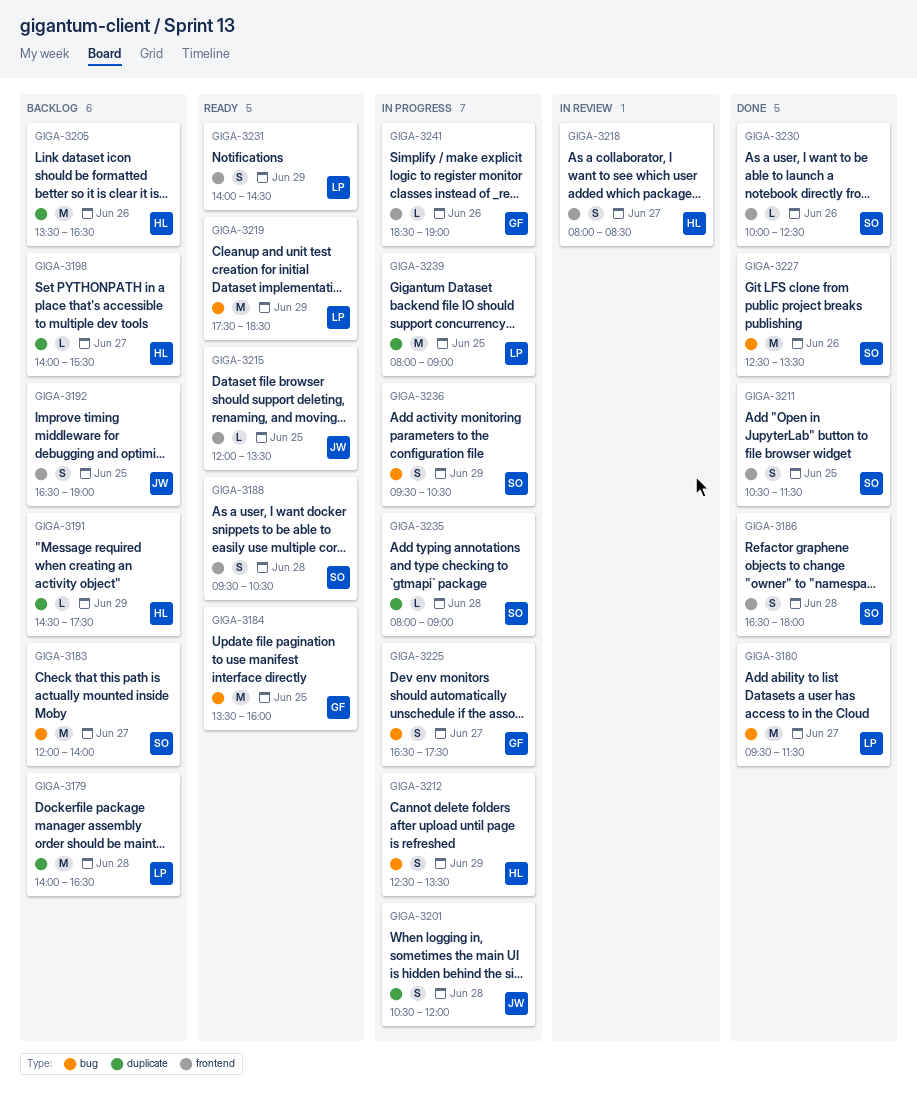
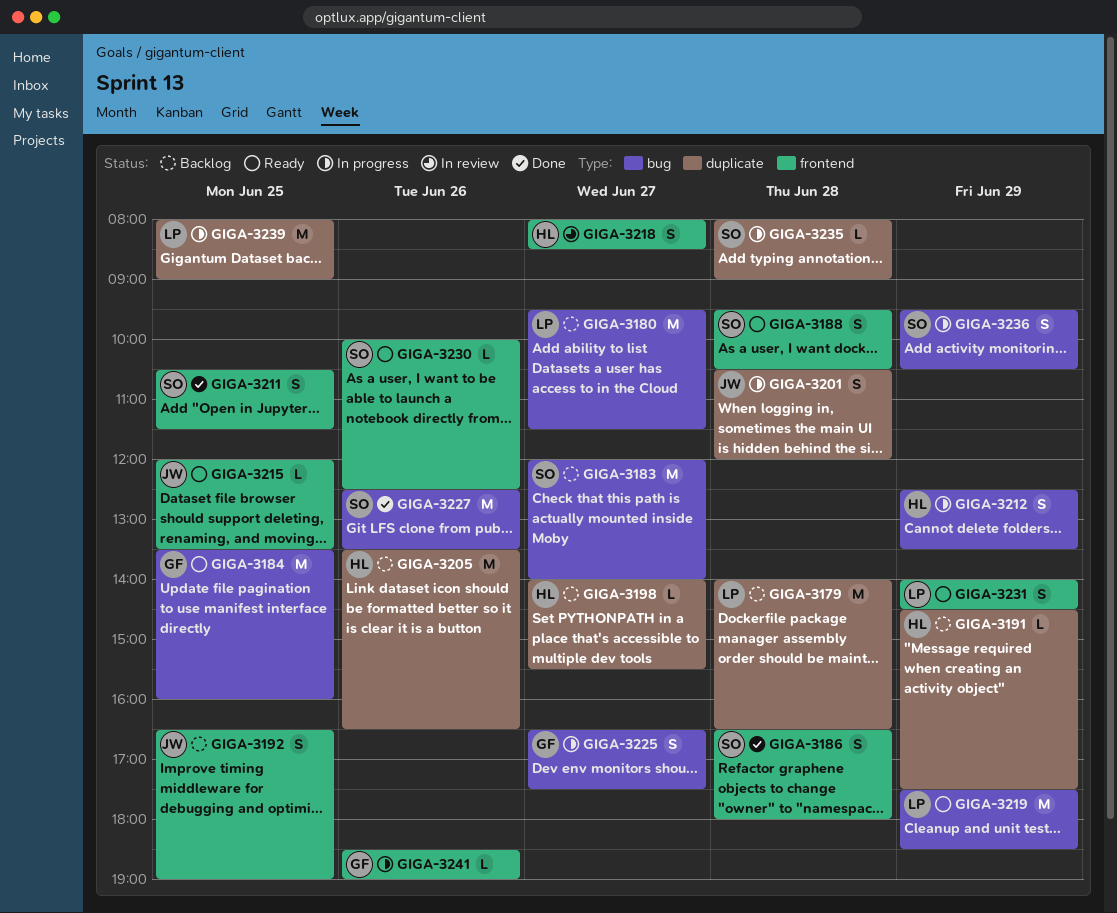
GIGA-3180, status: Done -> Backlog
GIGA-3230, status: Done -> Ready

